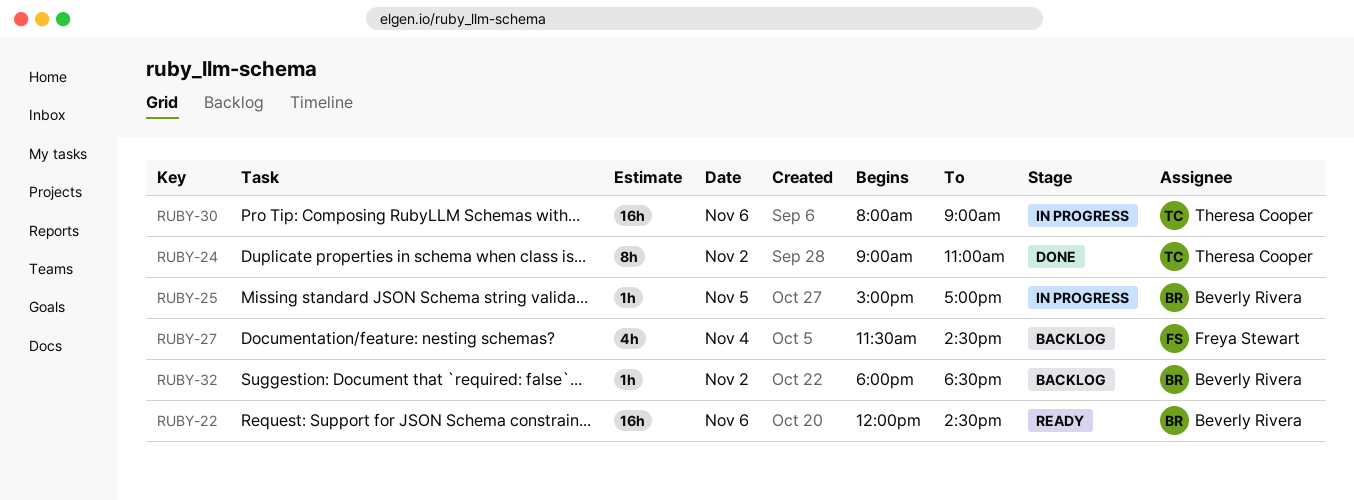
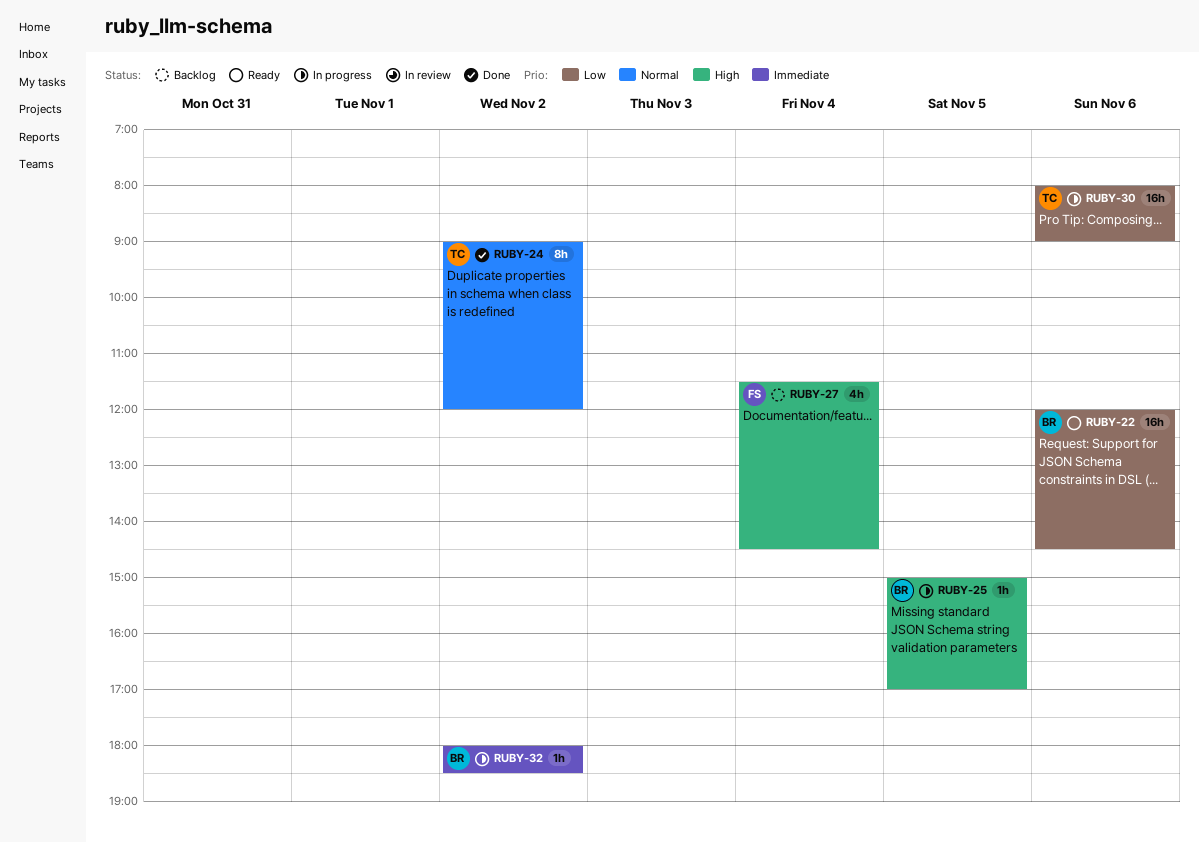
RUBY-24, ends: 11:00 -> 12:00
RUBY-32, status: Backlog -> In progress

